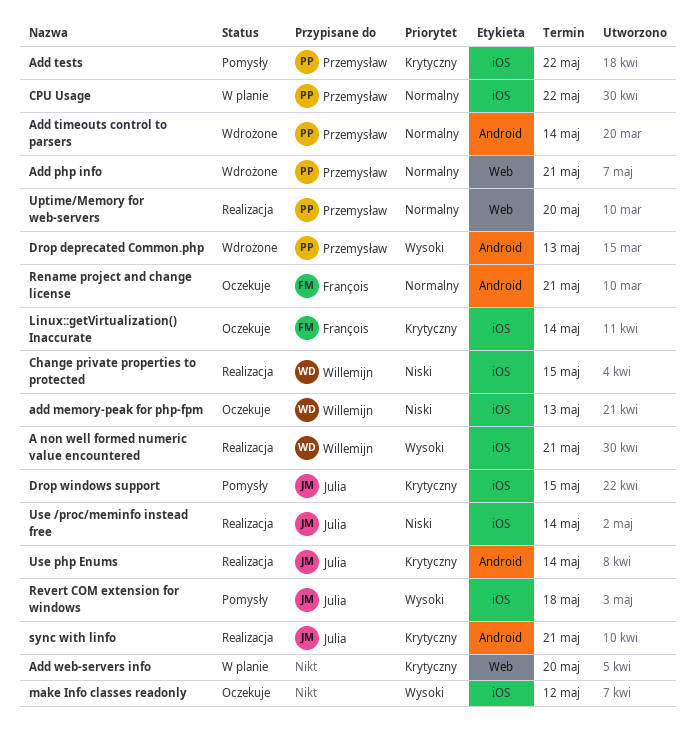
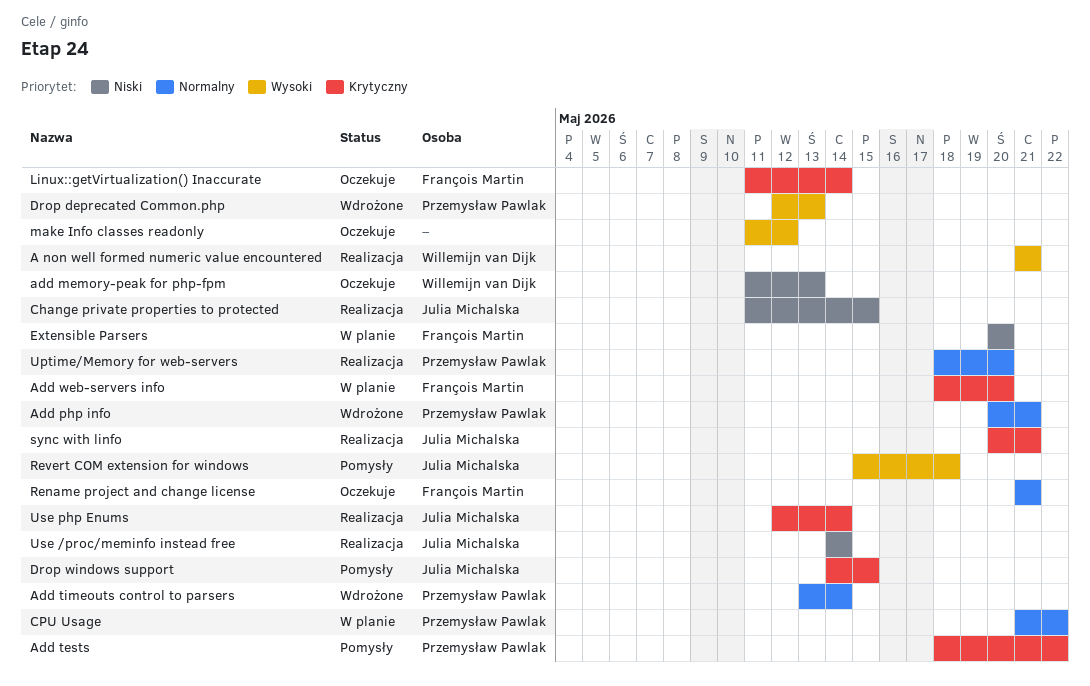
Add web-servers info, owner: none -> François Martin
Change private properties to protected, owner: Willemijn van Dijk -> Julia Michalska
Extensible Parsers: none -> present

